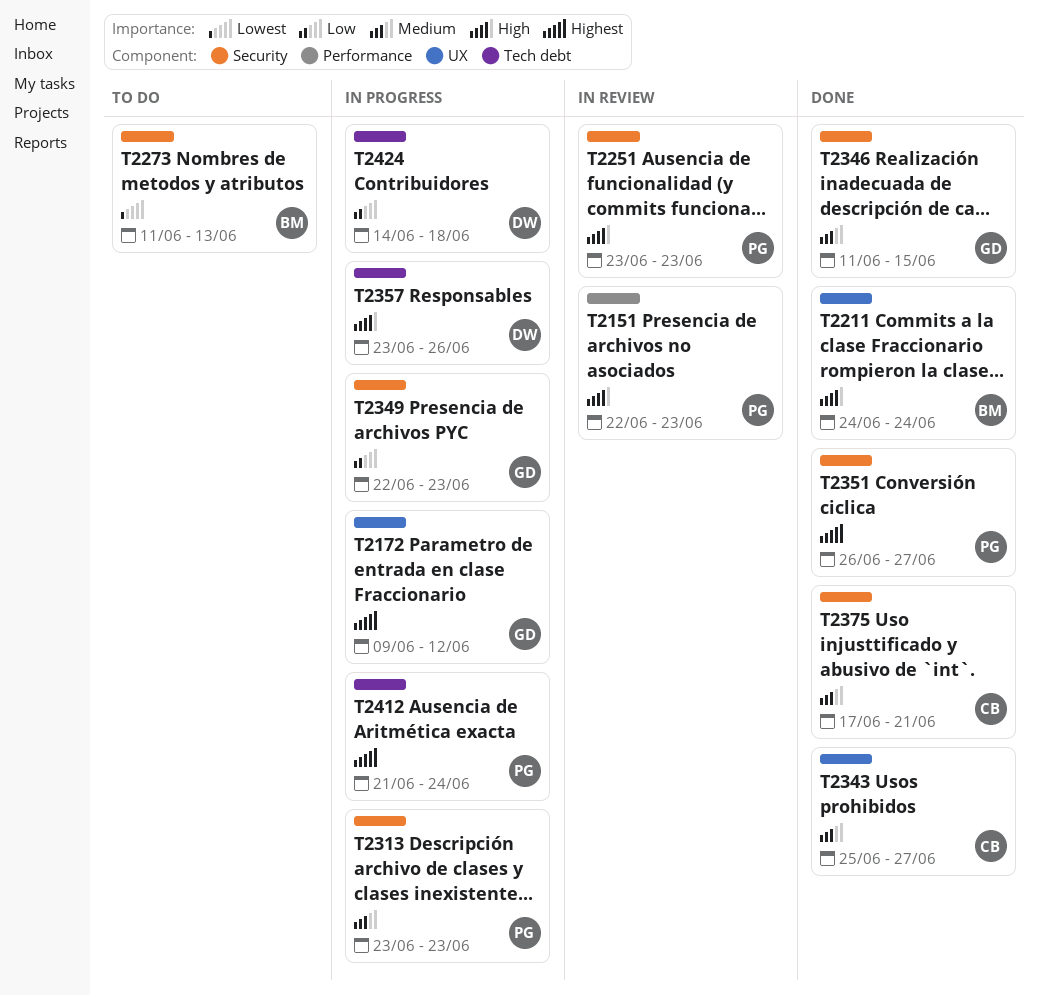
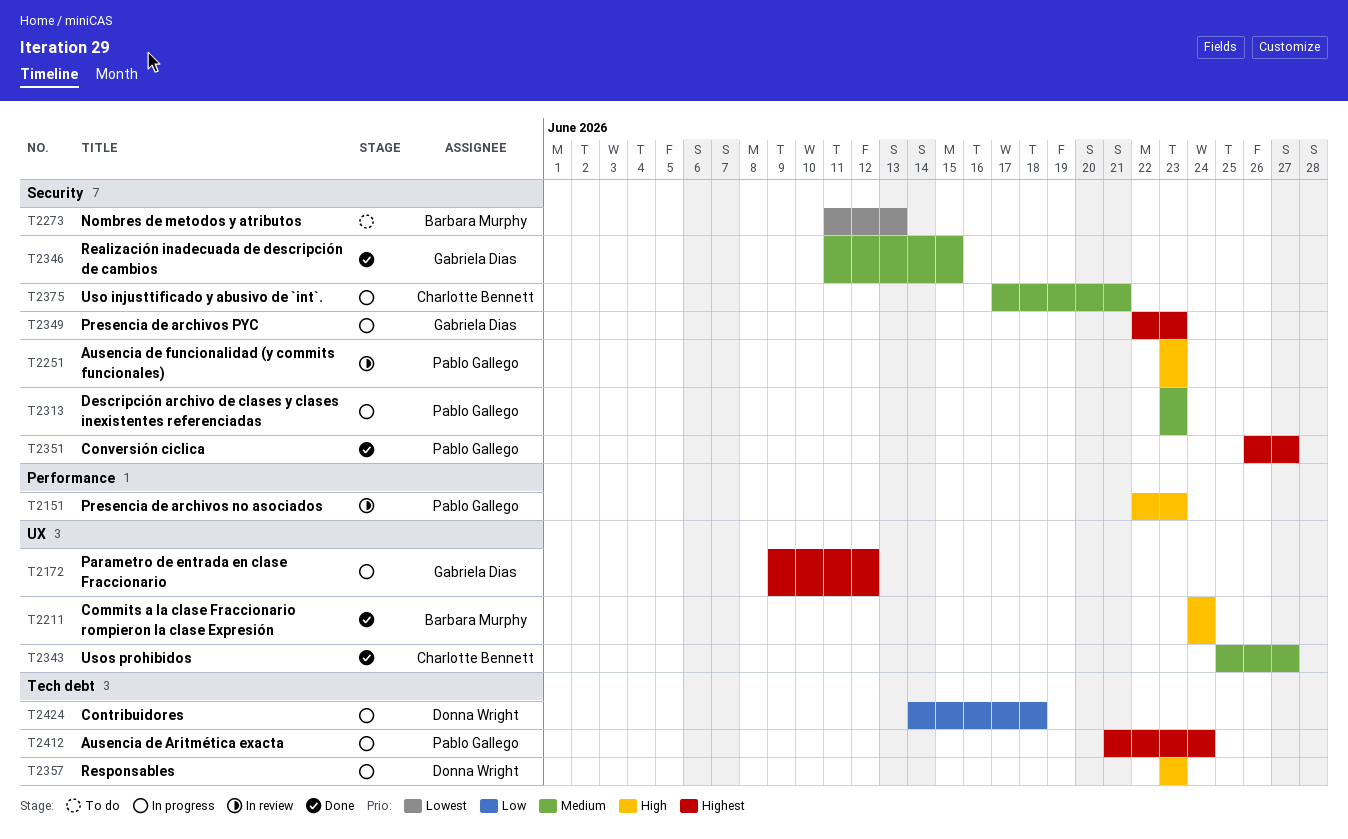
T2349, priority: Low -> Highest
T2357, due: Jun 26 -> Jun 23
T2375, status: Done -> In progress

